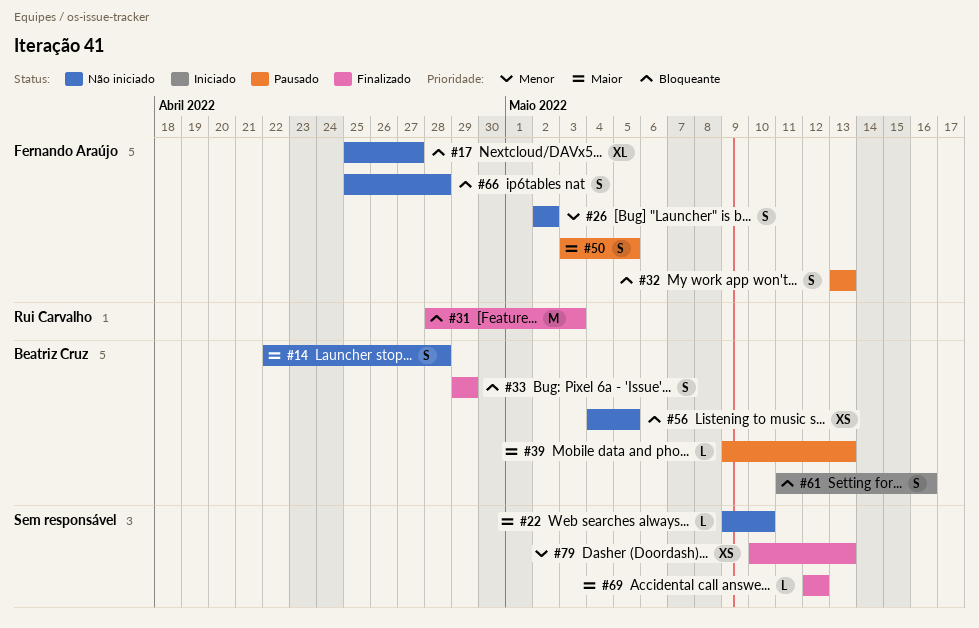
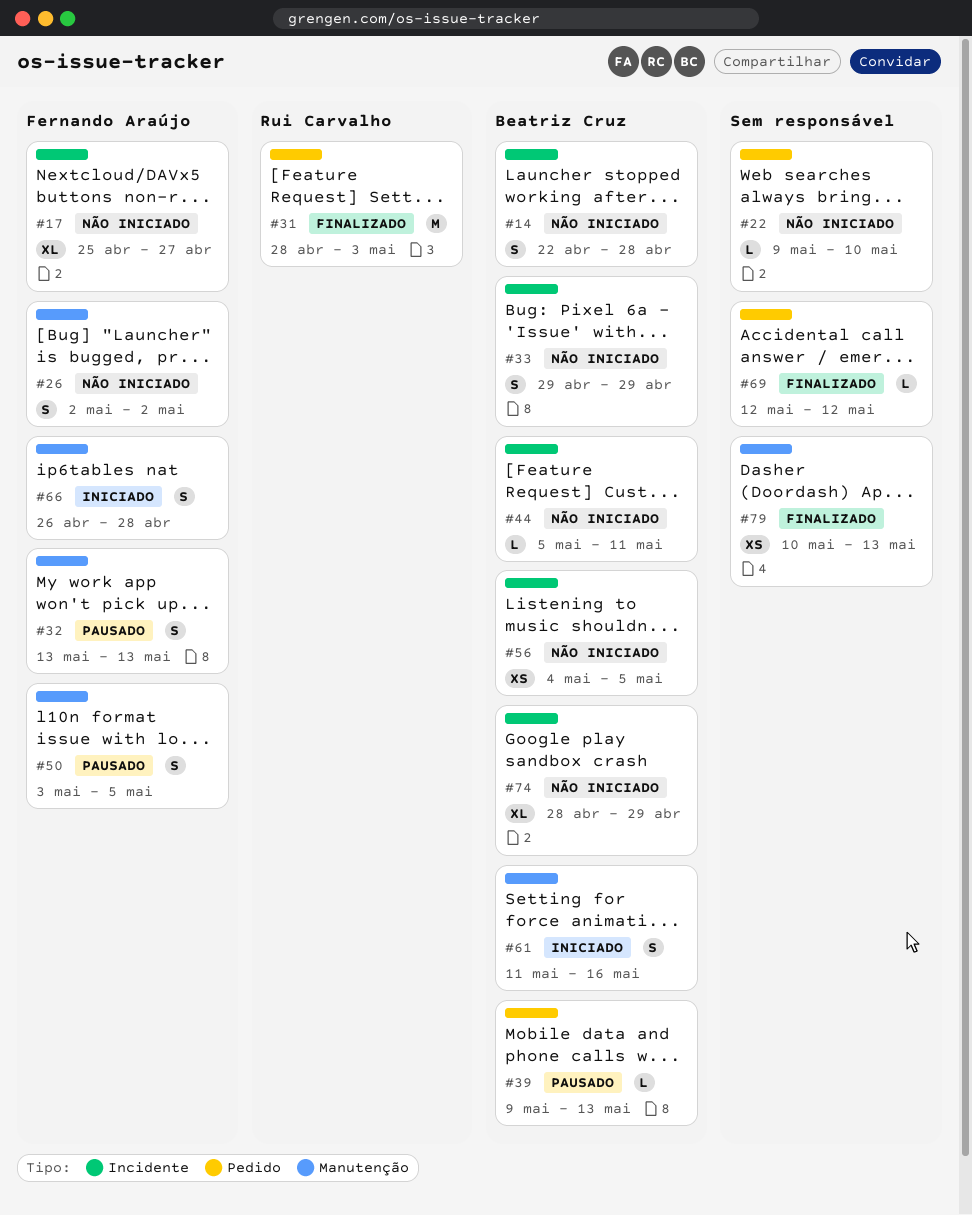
#33, status: Finalizado -> Não iniciado
#44: none -> present
#66, status: Não iniciado -> Iniciado
#66, start: Apr 25 -> Apr 26
#74: none -> present

